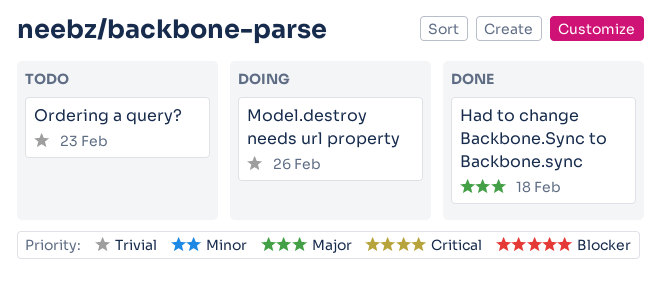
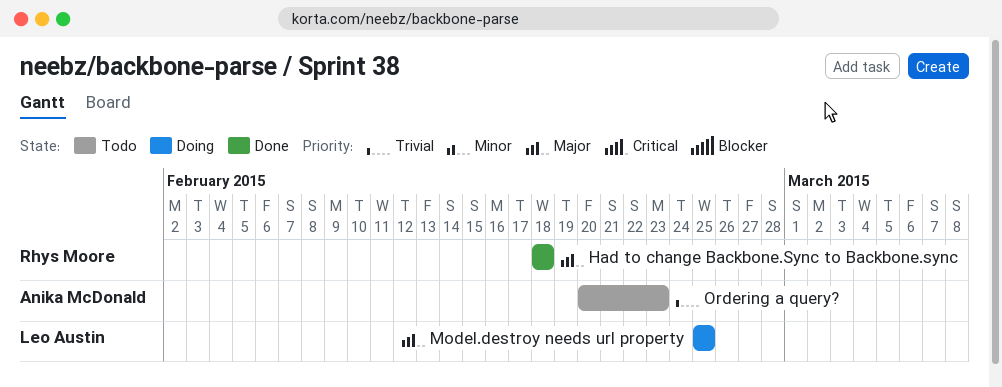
Model.destroy needs url property, priority: Trivial -> Major
Model.destroy needs url property, due: Feb 26 -> Feb 25

